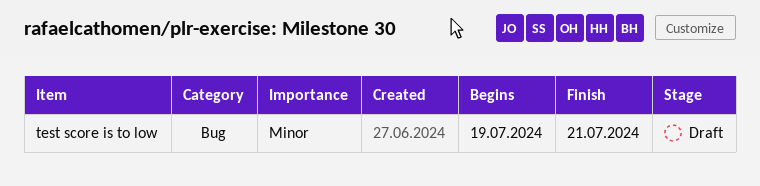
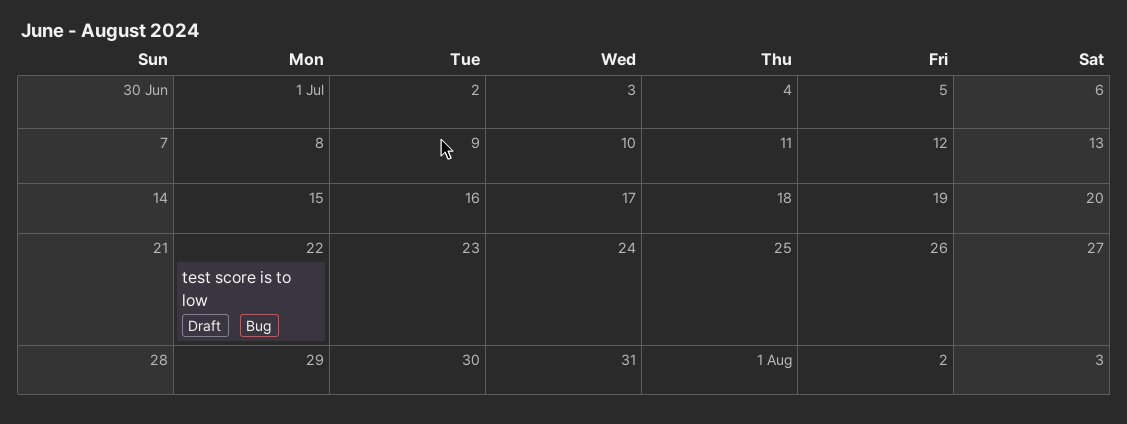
test score is to low, due: Jul 21 -> Jul 22

